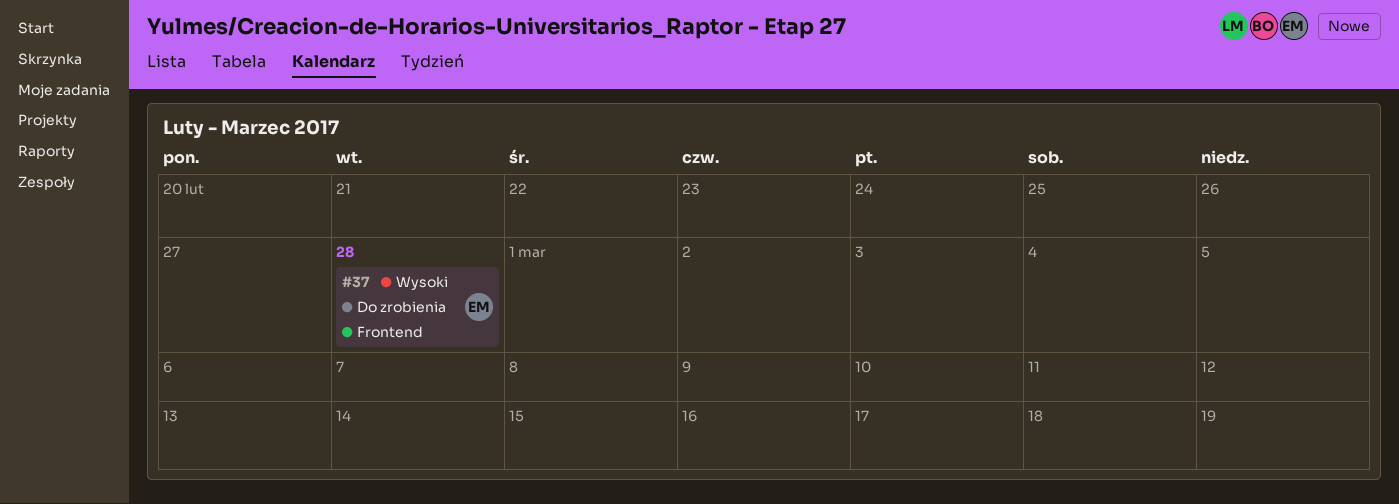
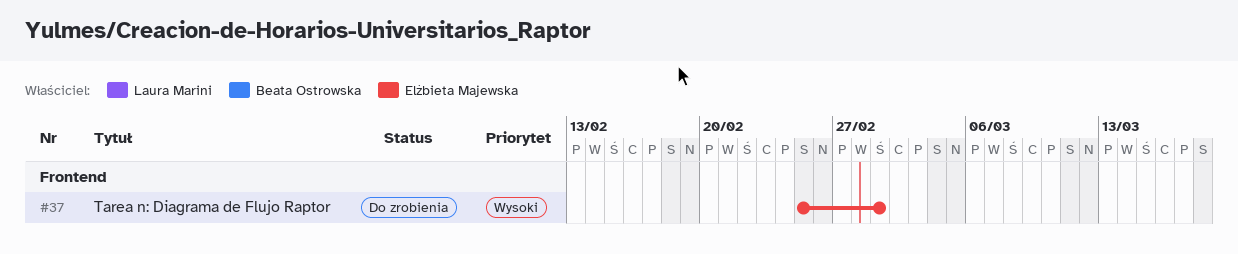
#37, due: Feb 28 -> Mar 1

